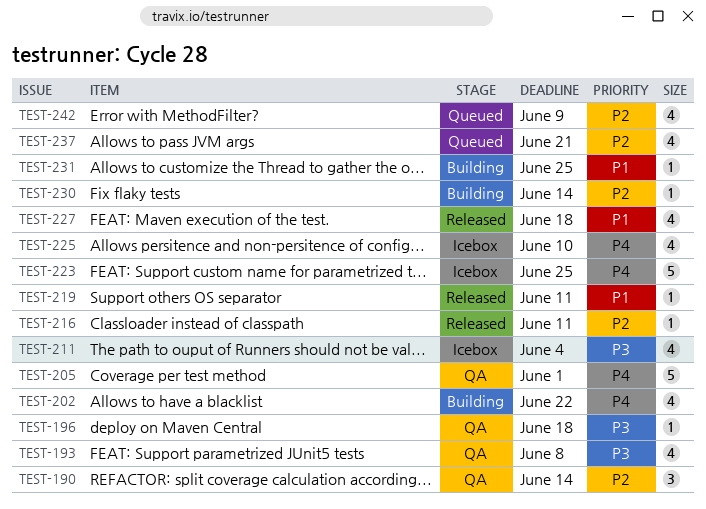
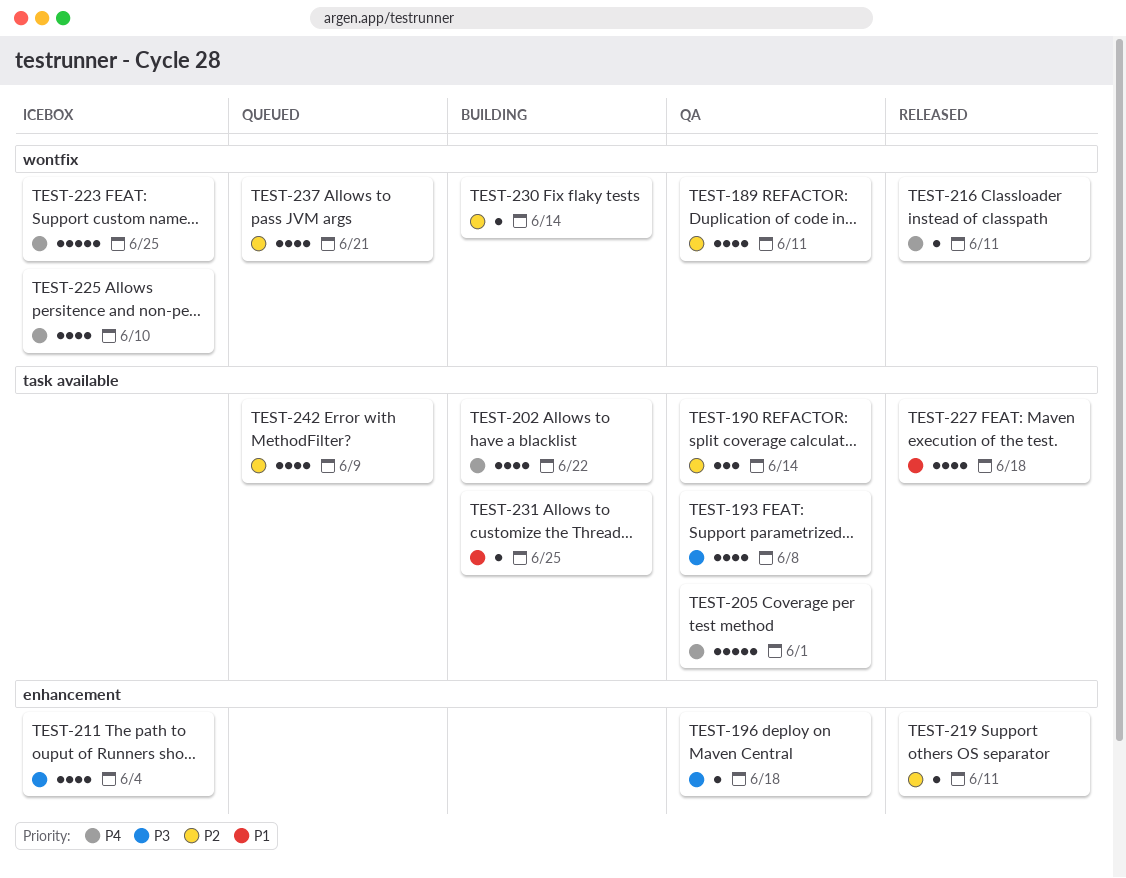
TEST-189: none -> present
TEST-216, priority: P2 -> P4
TEST-219, priority: P1 -> P2

